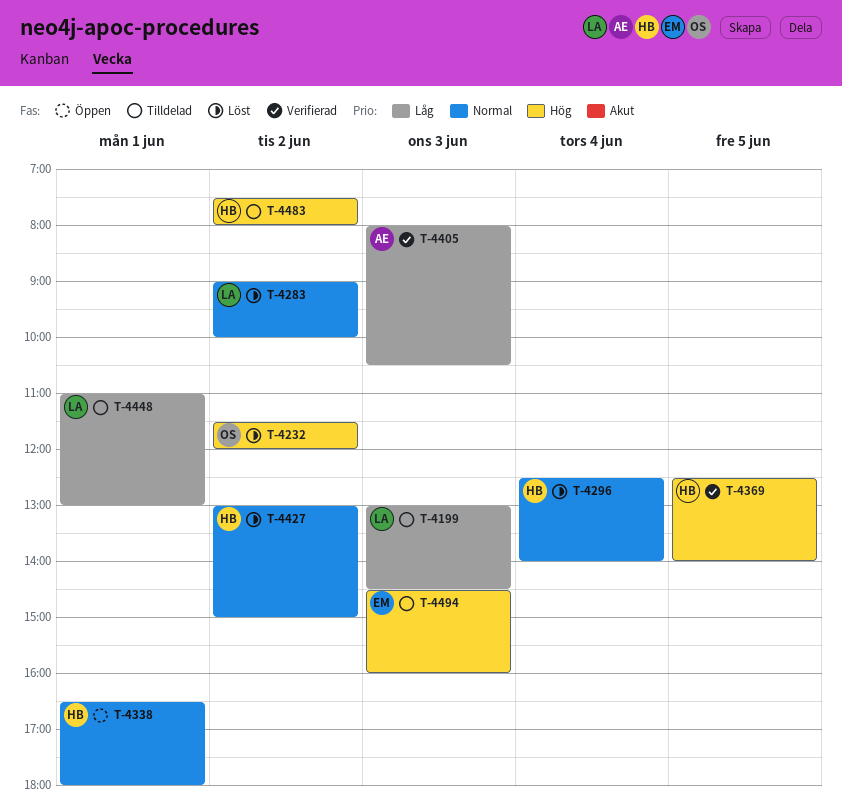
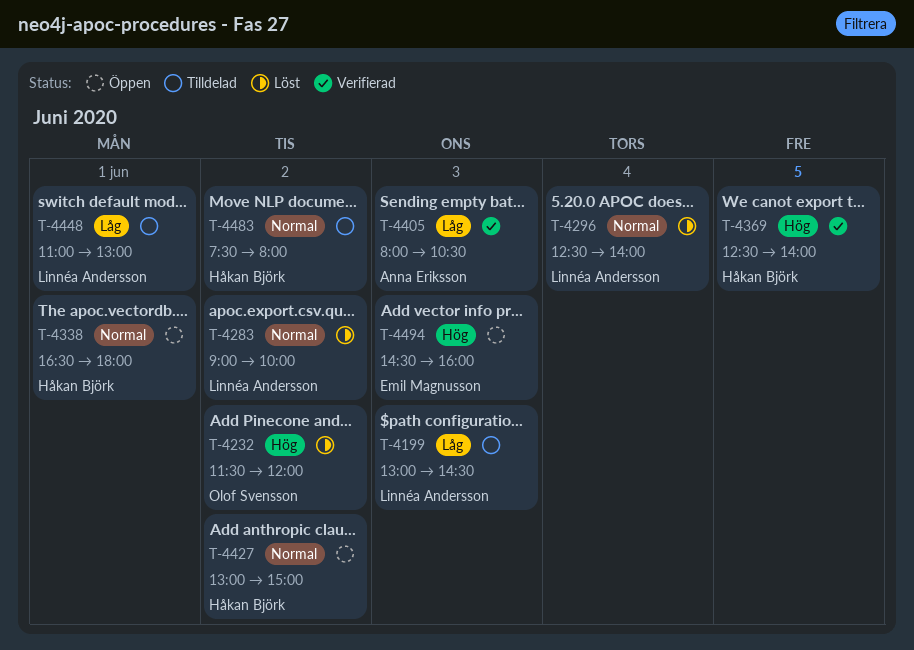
T-4296, owner: Håkan Björk -> Linnéa Andersson
T-4427, status: Löst -> Öppen
T-4483, priority: Hög -> Normal
T-4494, status: Tilldelad -> Öppen

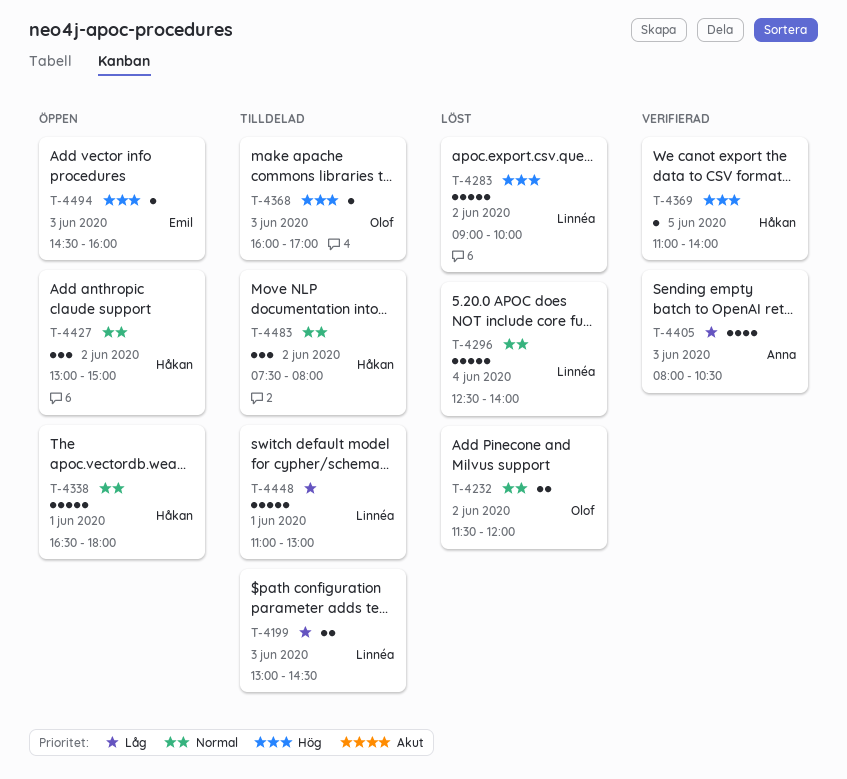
T-4232, priority: Hög -> Normal
T-4283, priority: Normal -> Hög
T-4368: none -> present
T-4369, begins: 12:30 -> 11:00

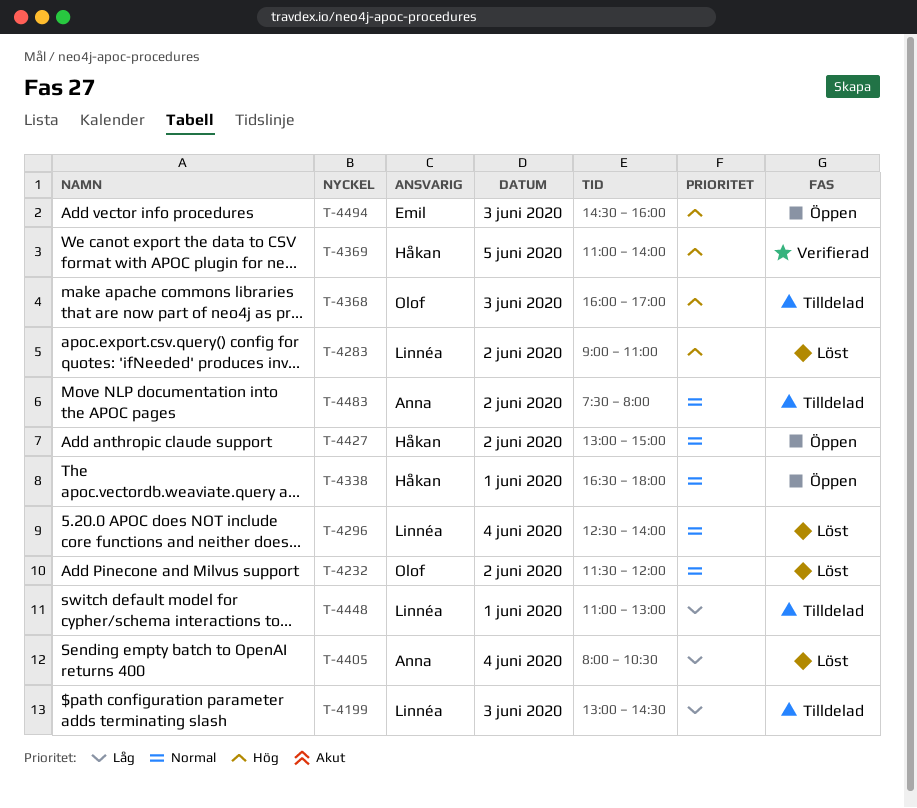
T-4283, ends: 10:00 -> 11:00
T-4405, status: Verifierad -> Löst
T-4405, day: Jun 3 -> Jun 4
T-4483, owner: Håkan -> Anna

